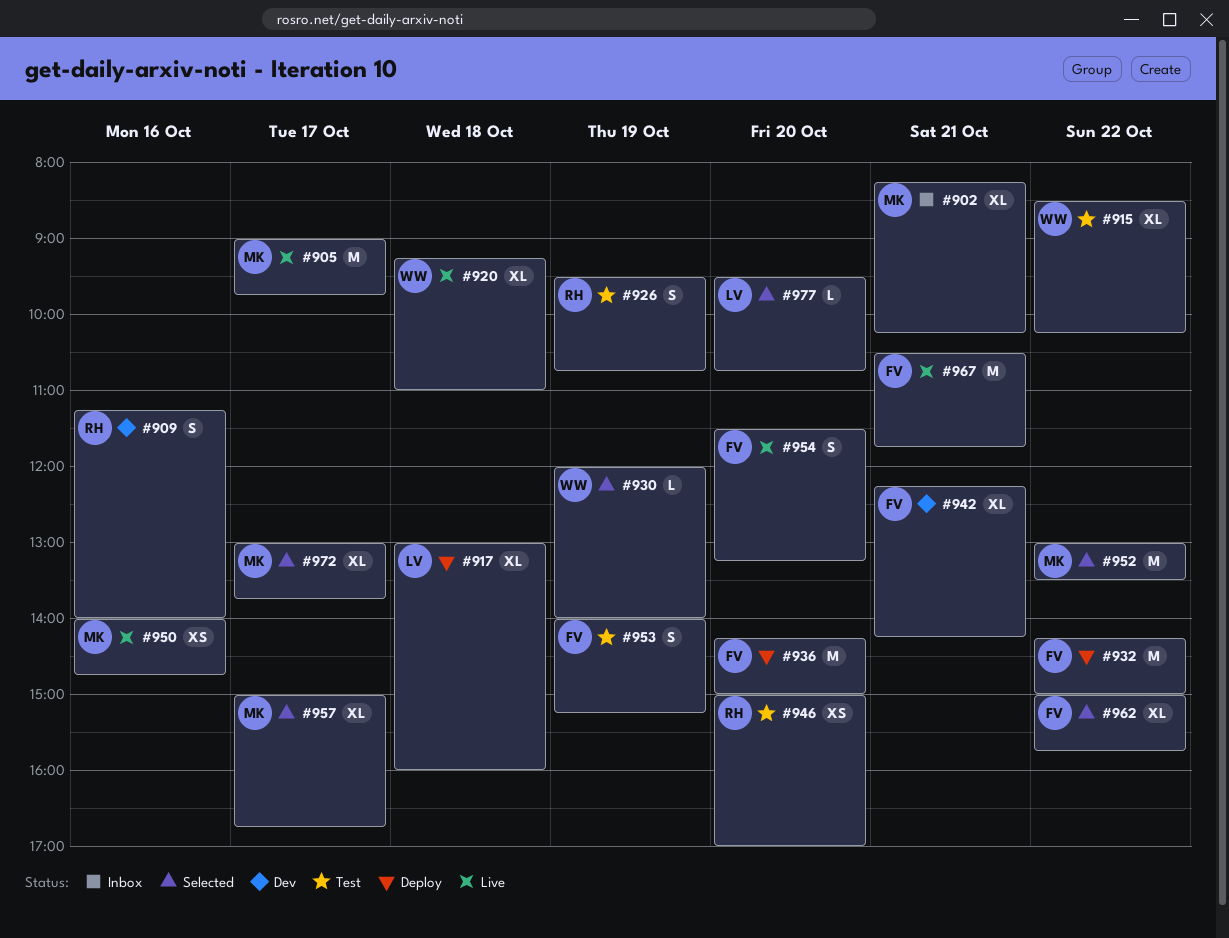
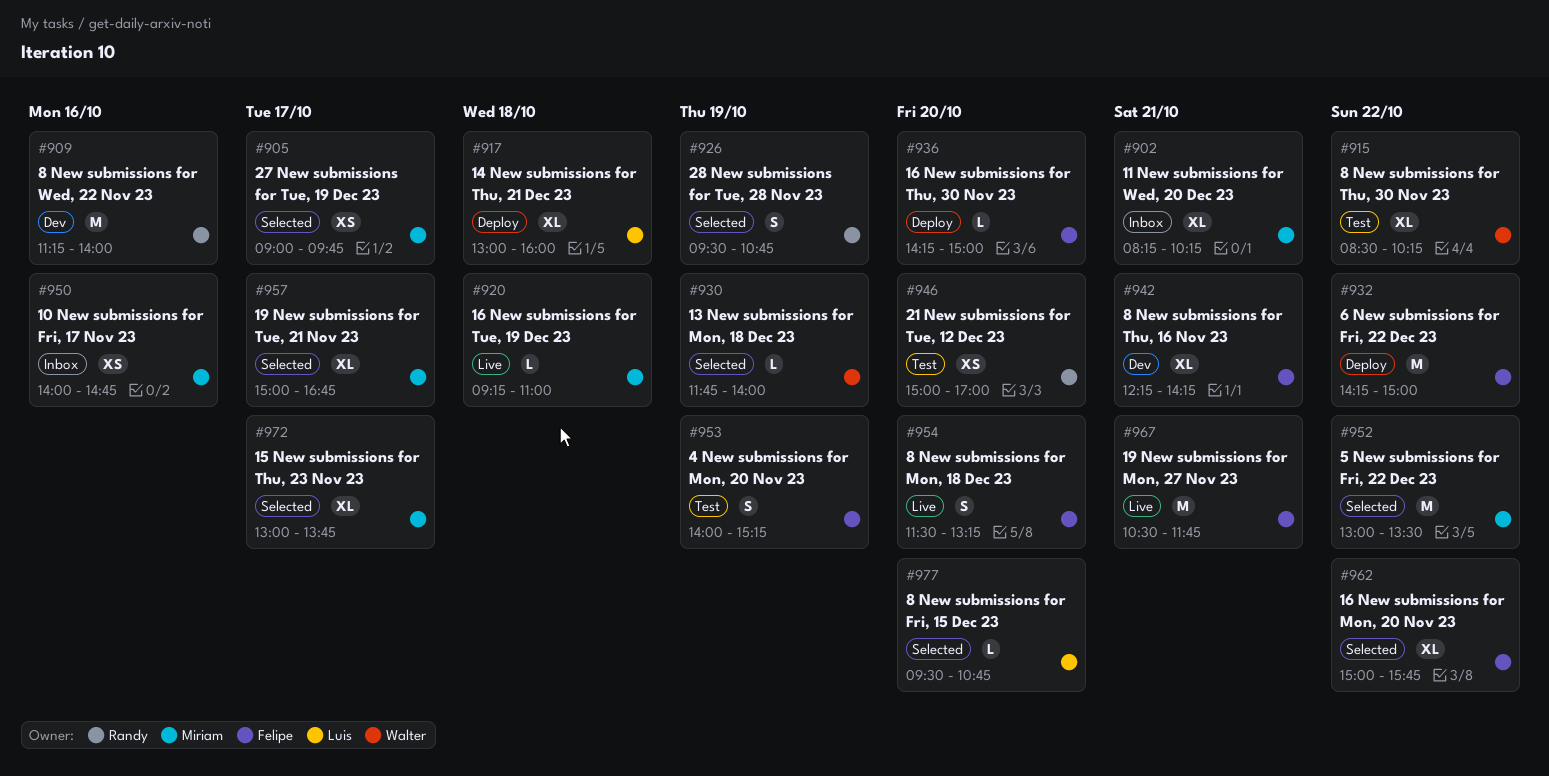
#905, status: Live -> Selected
#905, estimate: M -> XS
#909, estimate: S -> M
#920, owner: Walter -> Miriam
#920, estimate: XL -> L
#926, status: Test -> Selected
#930, begins: 12:00 -> 11:45
#936, estimate: M -> L
#950, status: Live -> Inbox

